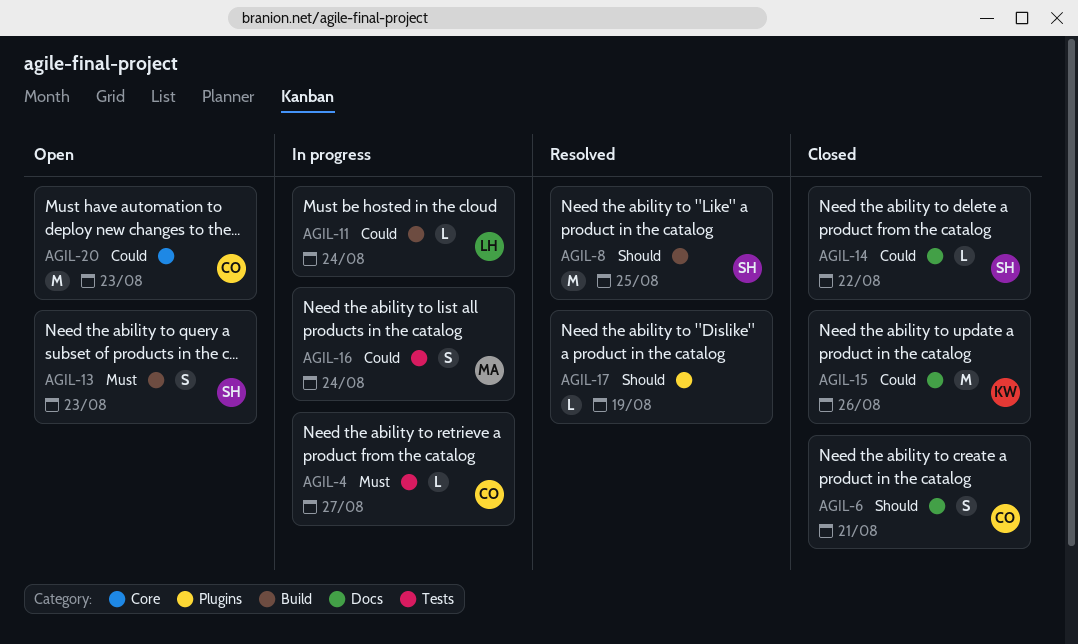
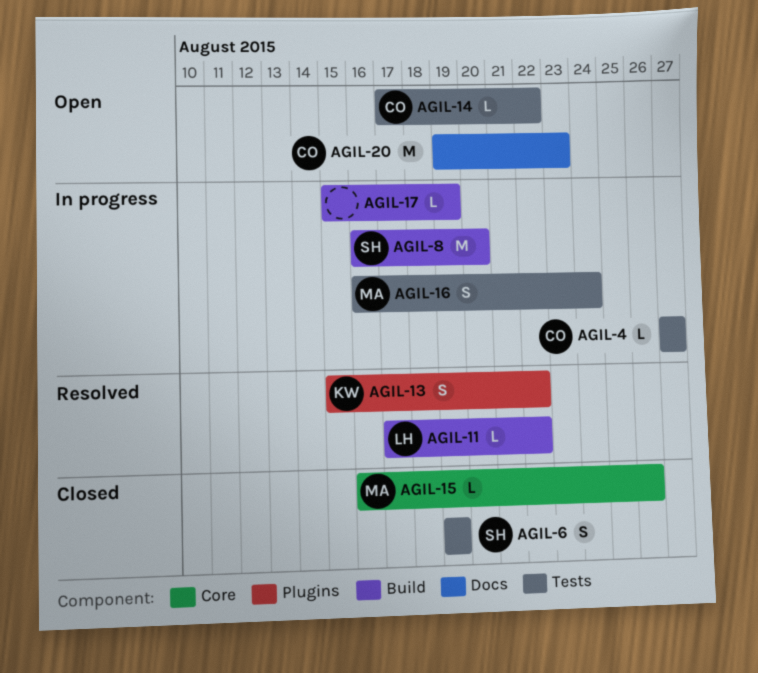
AGIL-6, owner: CO -> SH
AGIL-6, label: Docs -> Tests
AGIL-6, due: Aug 21 -> Aug 19
AGIL-8, status: Resolved -> In progress
AGIL-8, due: Aug 25 -> Aug 20
AGIL-11, status: In progress -> Resolved
AGIL-11, due: Aug 24 -> Aug 22
AGIL-13, status: Open -> Resolved
AGIL-13, owner: SH -> KW
AGIL-13, label: Build -> Plugins
AGIL-13, due: Aug 23 -> Aug 22
AGIL-14, status: Closed -> Open
AGIL-14, owner: SH -> CO
AGIL-14, label: Docs -> Tests
AGIL-15, owner: KW -> MA
AGIL-15, label: Docs -> Core
AGIL-15, estimate: M -> L
AGIL-17, status: Resolved -> In progress
AGIL-17, label: Plugins -> Build
AGIL-20, label: Core -> Docs

